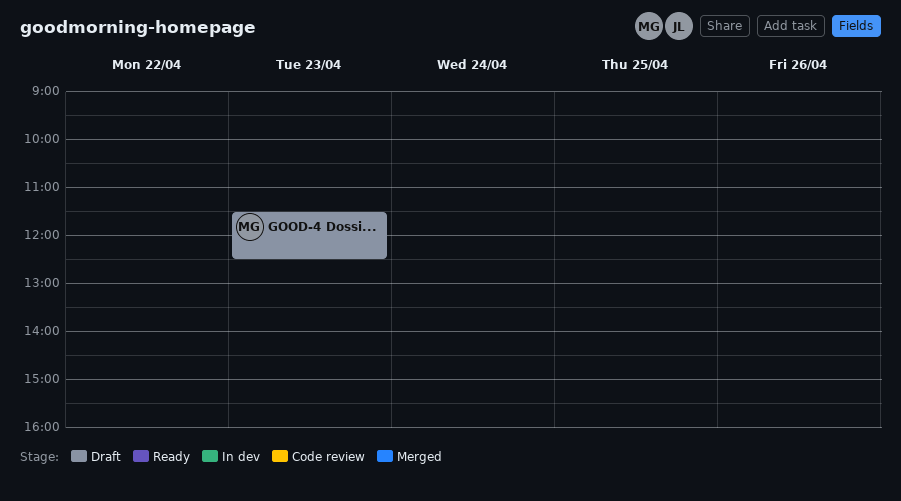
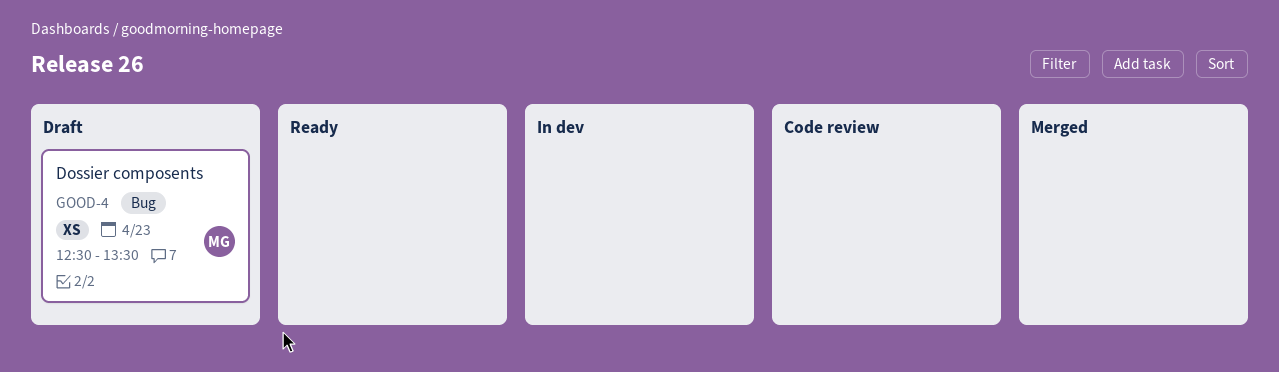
GOOD-4, begins: 11:30 -> 12:30
GOOD-4, ends: 12:30 -> 13:30

